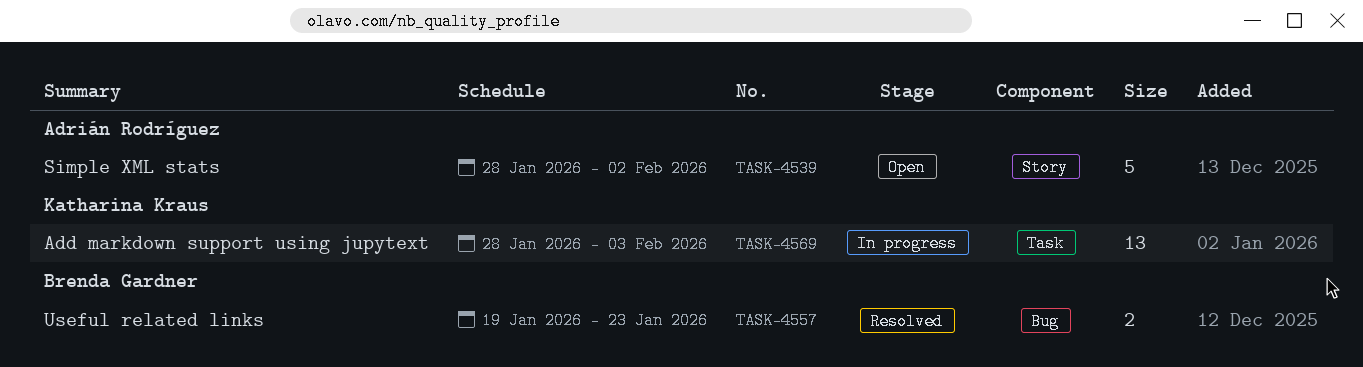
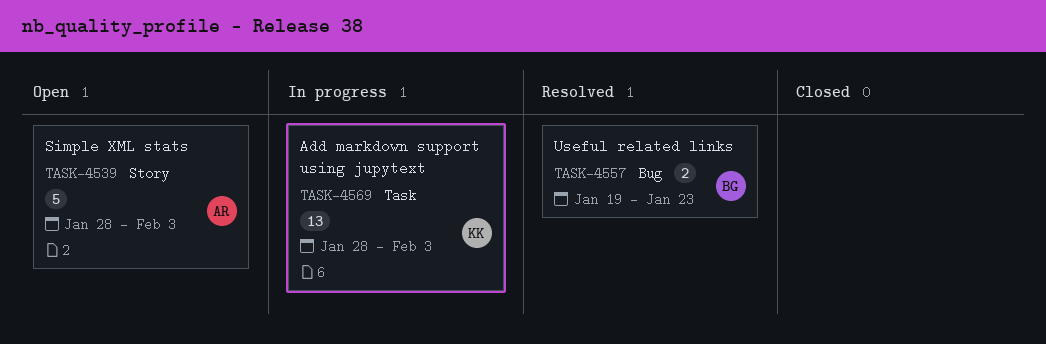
TASK-4539, due: Feb 2 -> Feb 3

